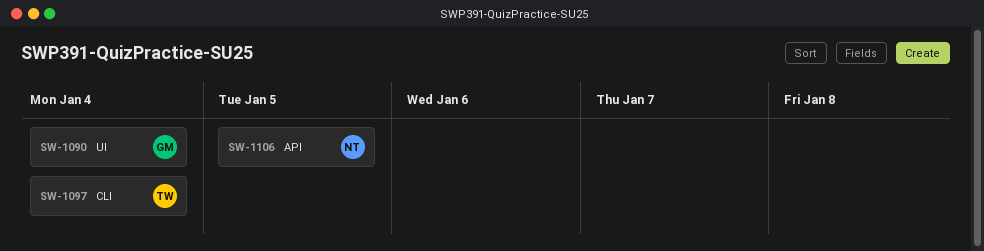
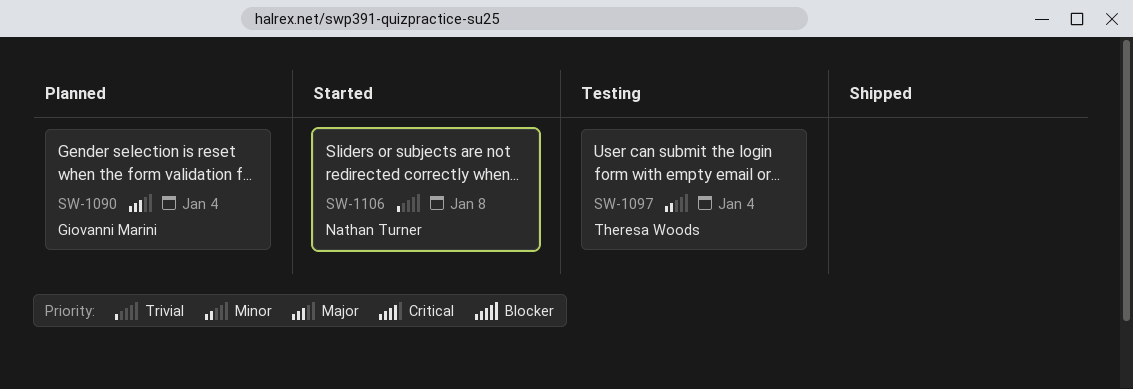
SW-1106, due: Jan 5 -> Jan 8

